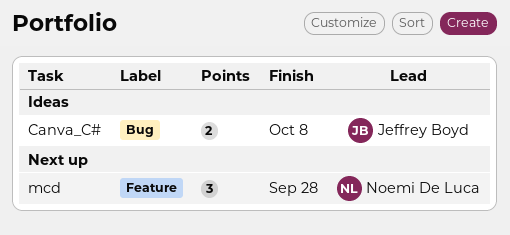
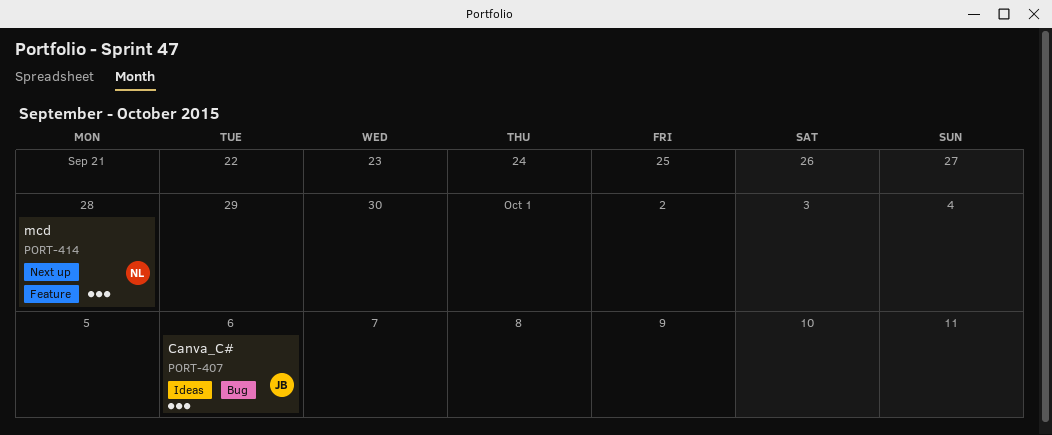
Canva_C#, estimate: 2 -> 3
Canva_C#, due: Oct 8 -> Oct 6

